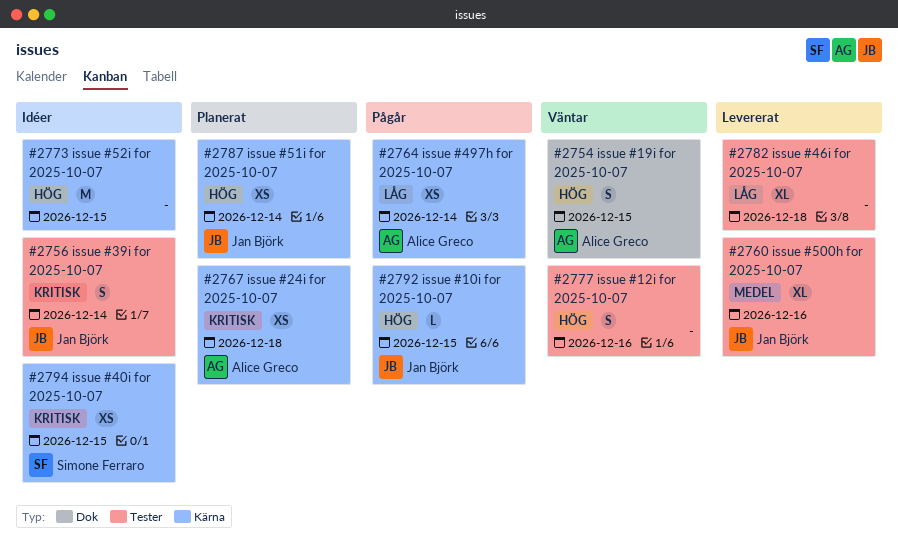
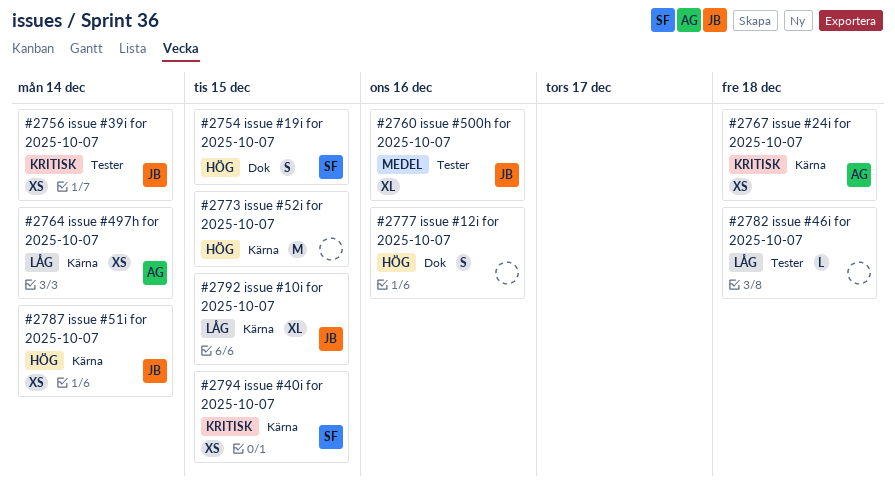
#2754, owner: Alice Greco -> Simone Ferraro
#2756, estimate: S -> XS
#2777, label: Tester -> Dok
#2782, estimate: XL -> L
#2792, priority: Hög -> Låg
#2792, estimate: L -> XL

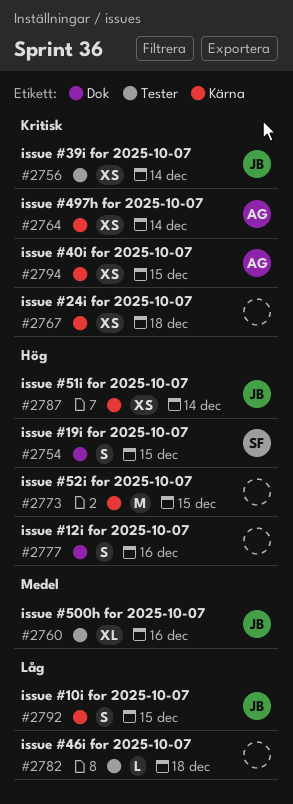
#2764, priority: Låg -> Kritisk
#2767, owner: AG -> none
#2792, estimate: XL -> S
#2794, owner: SF -> AG

